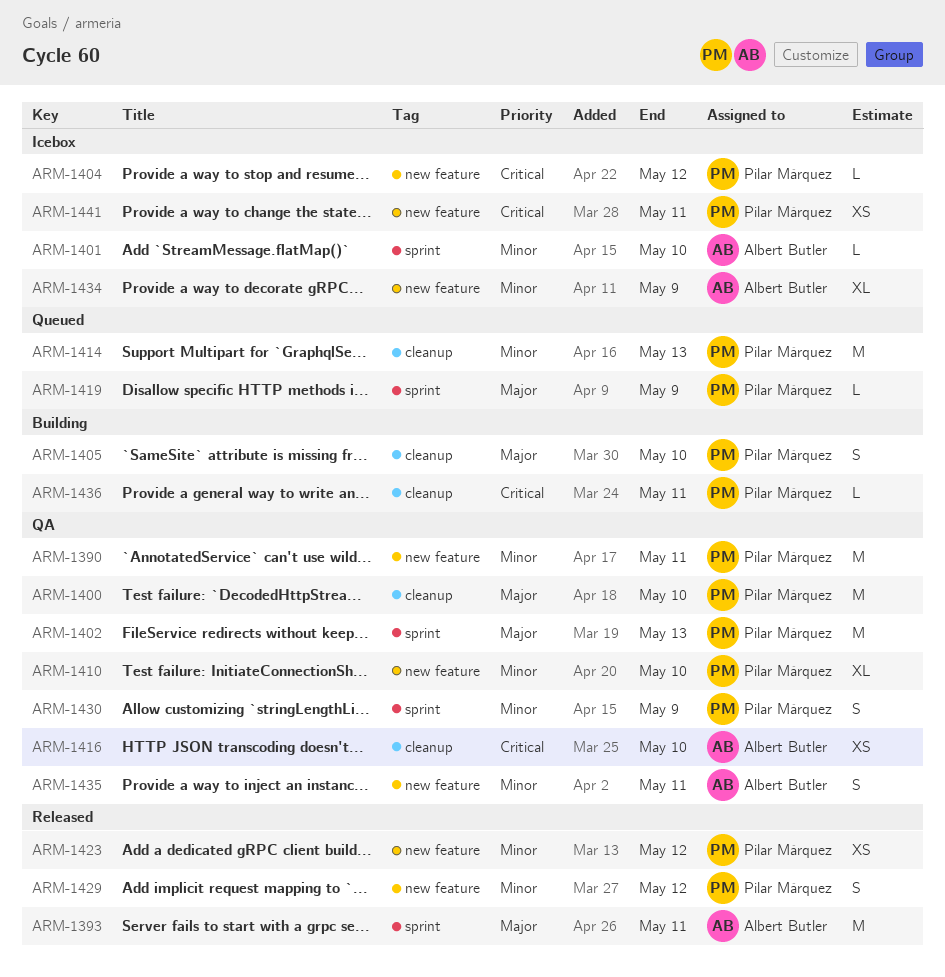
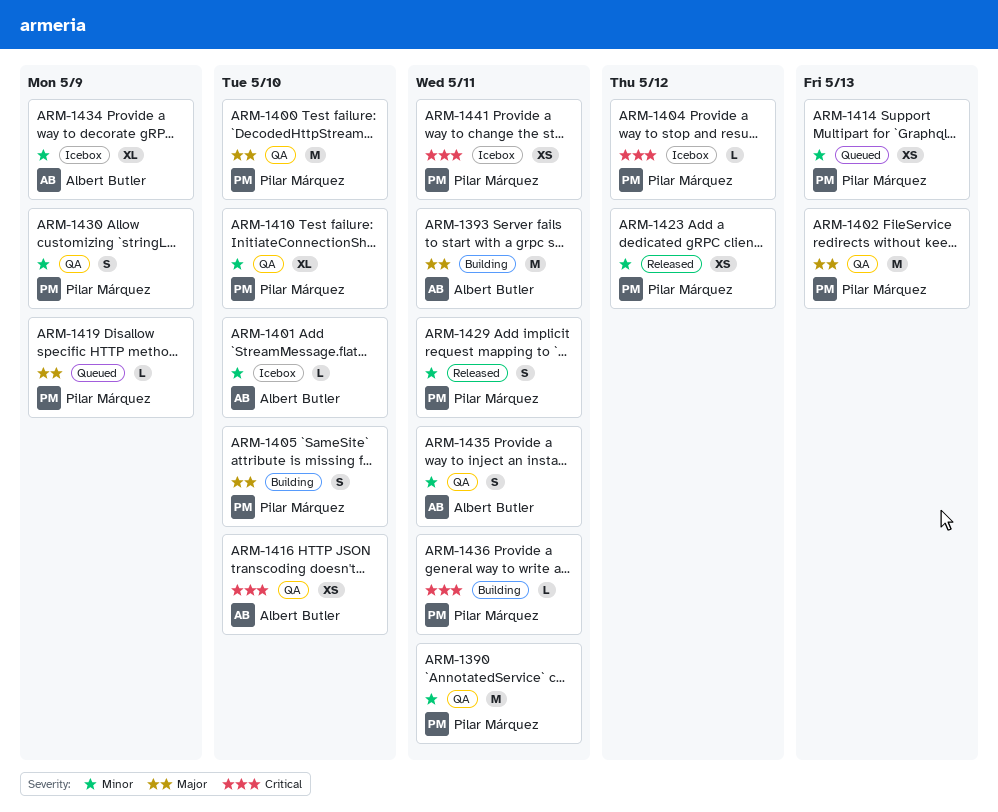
ARM-1393, status: Released -> Building
ARM-1414, estimate: M -> XS
ARM-1429, due: May 12 -> May 11

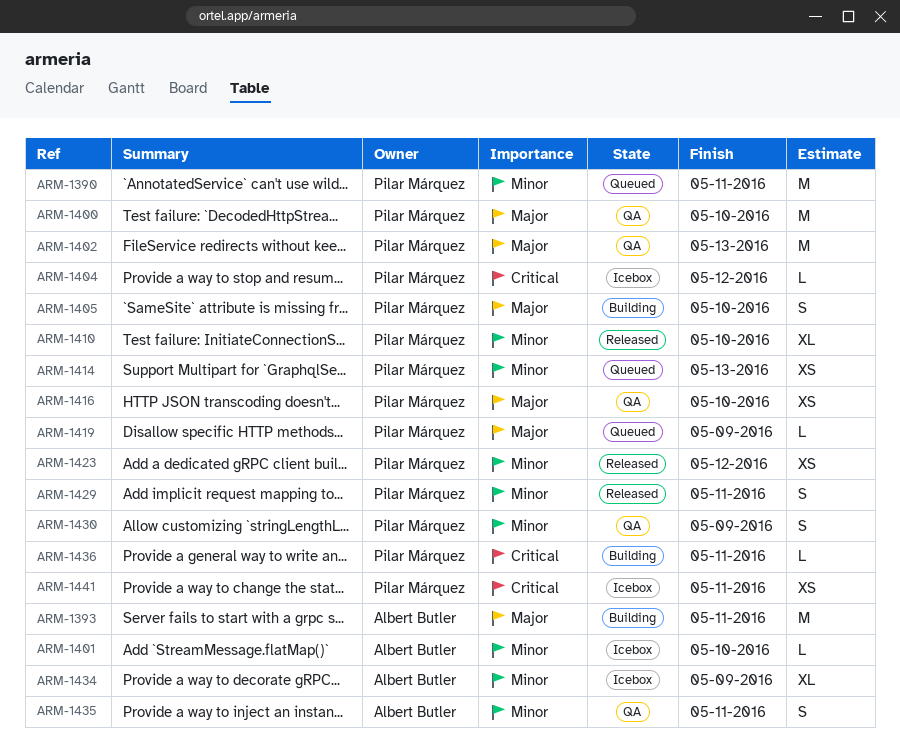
ARM-1390, status: QA -> Queued
ARM-1410, status: QA -> Released
ARM-1416, owner: Albert Butler -> Pilar Márquez
ARM-1416, priority: Critical -> Major

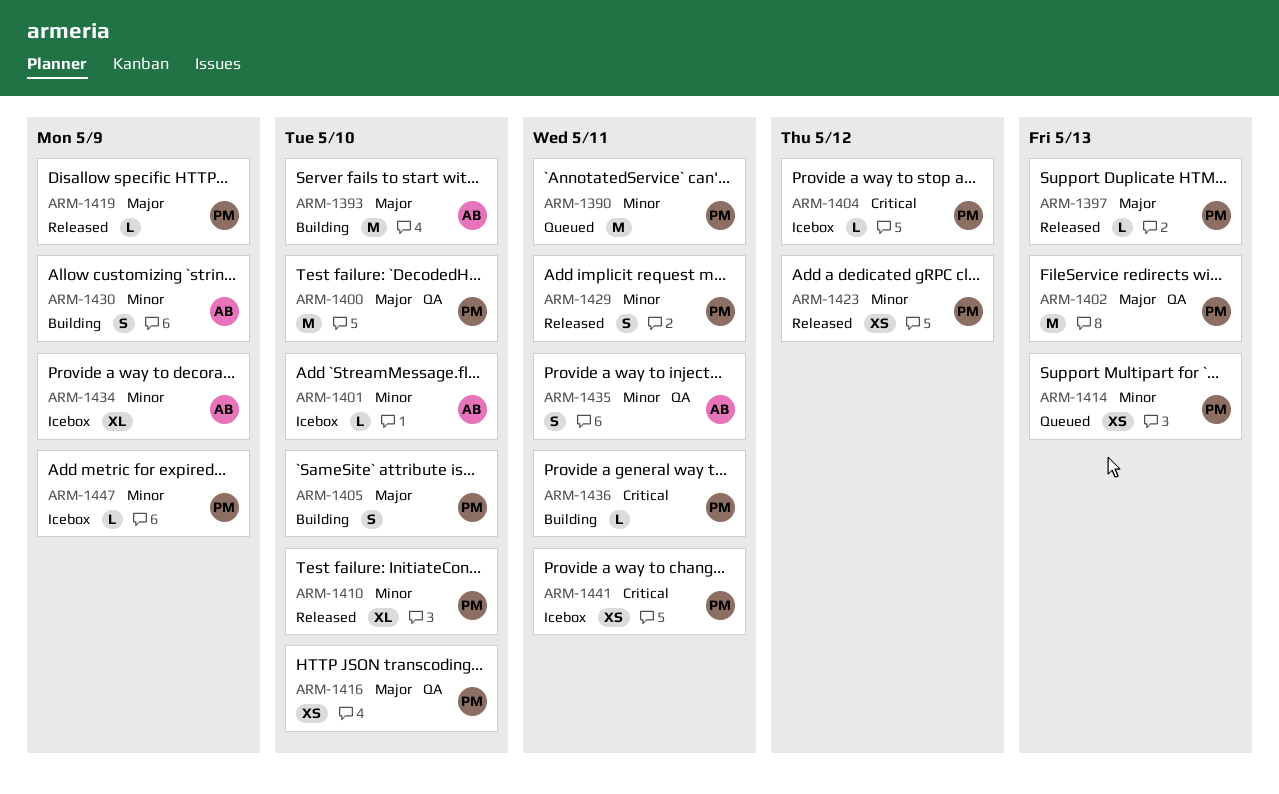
ARM-1393, due: May 11 -> May 10
ARM-1397: none -> present
ARM-1419, status: Queued -> Released
ARM-1430, status: QA -> Building
ARM-1430, owner: Pilar Márquez -> Albert Butler
ARM-1447: none -> present

